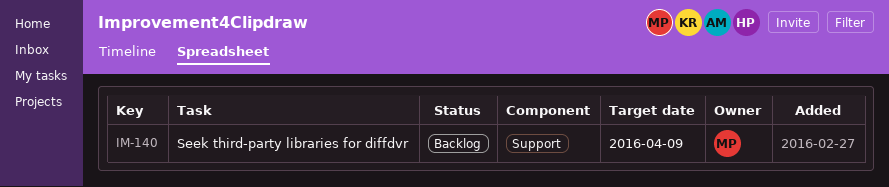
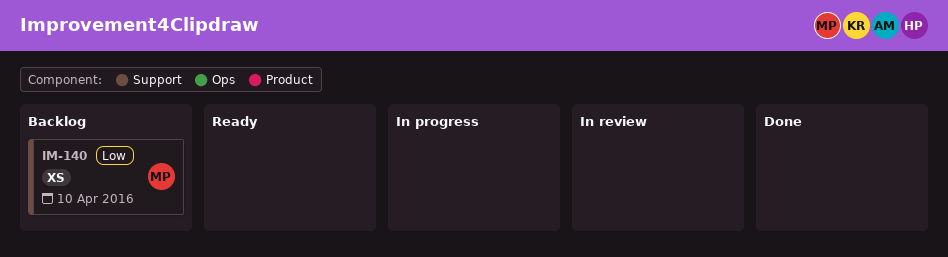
IM-140, due: Apr 9 -> Apr 10

